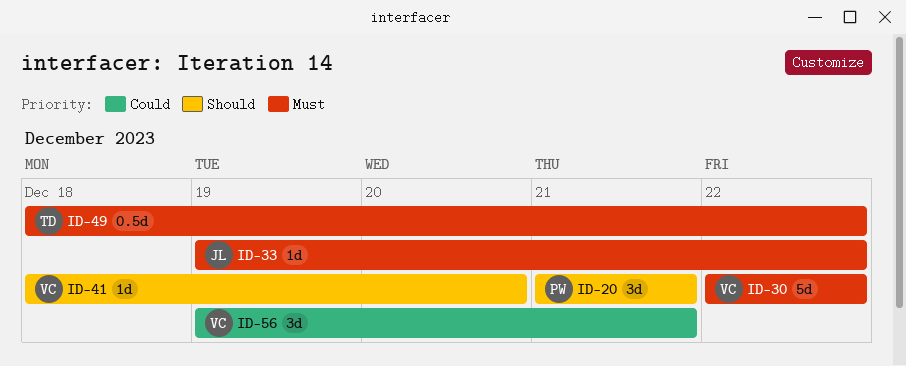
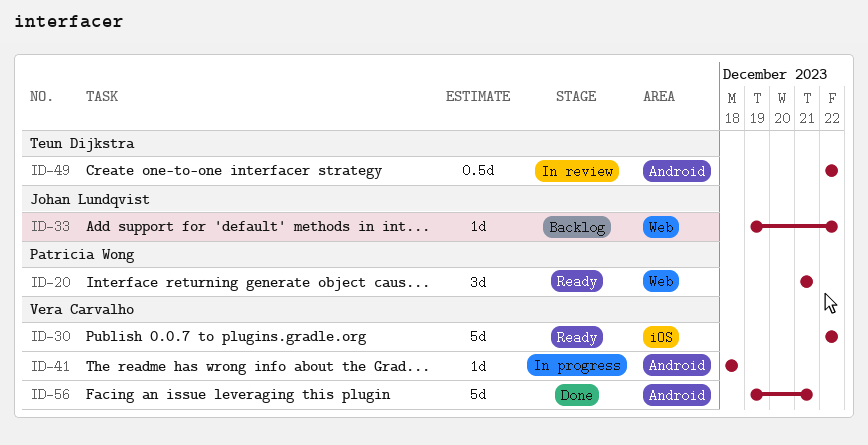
ID-41, due: Dec 20 -> Dec 18
ID-49, start: Dec 18 -> Dec 22
ID-56, estimate: 3d -> 5d

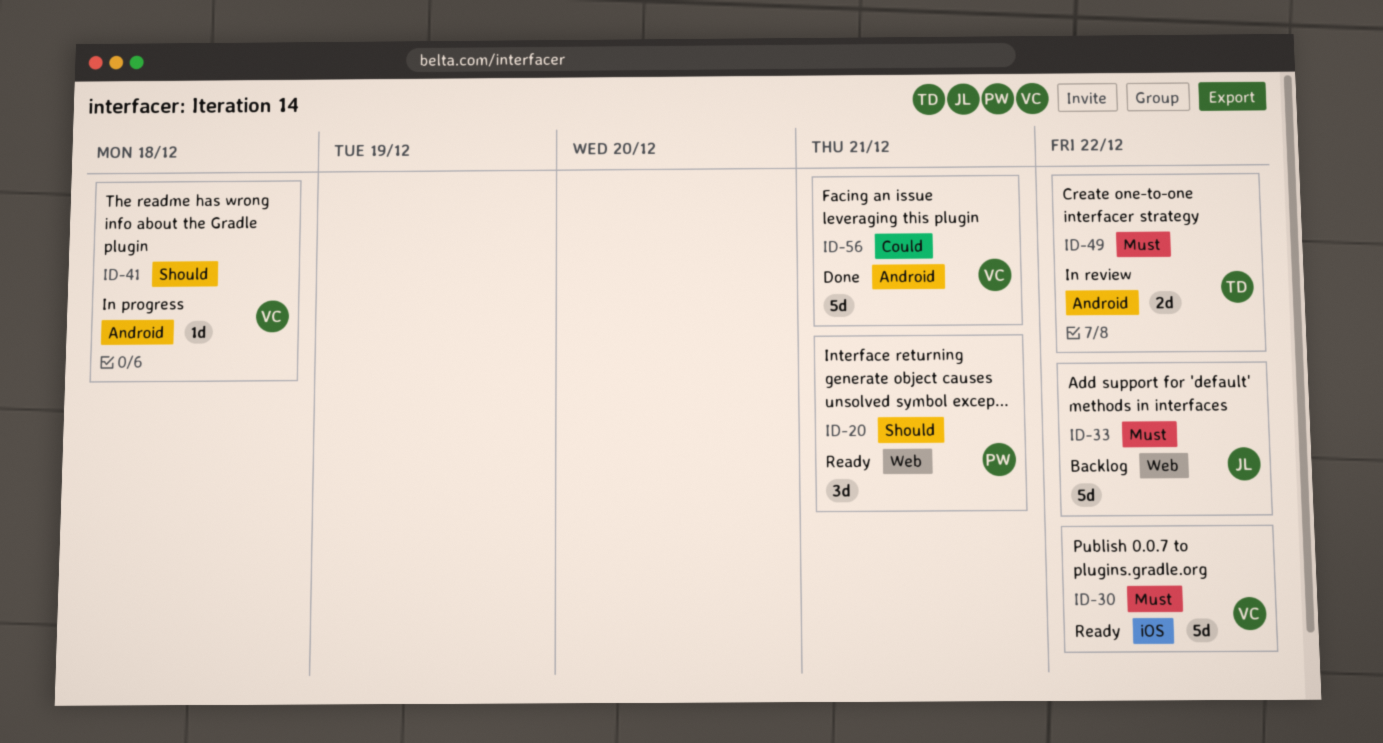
ID-33, estimate: 1d -> 5d
ID-49, estimate: 0.5d -> 2d

